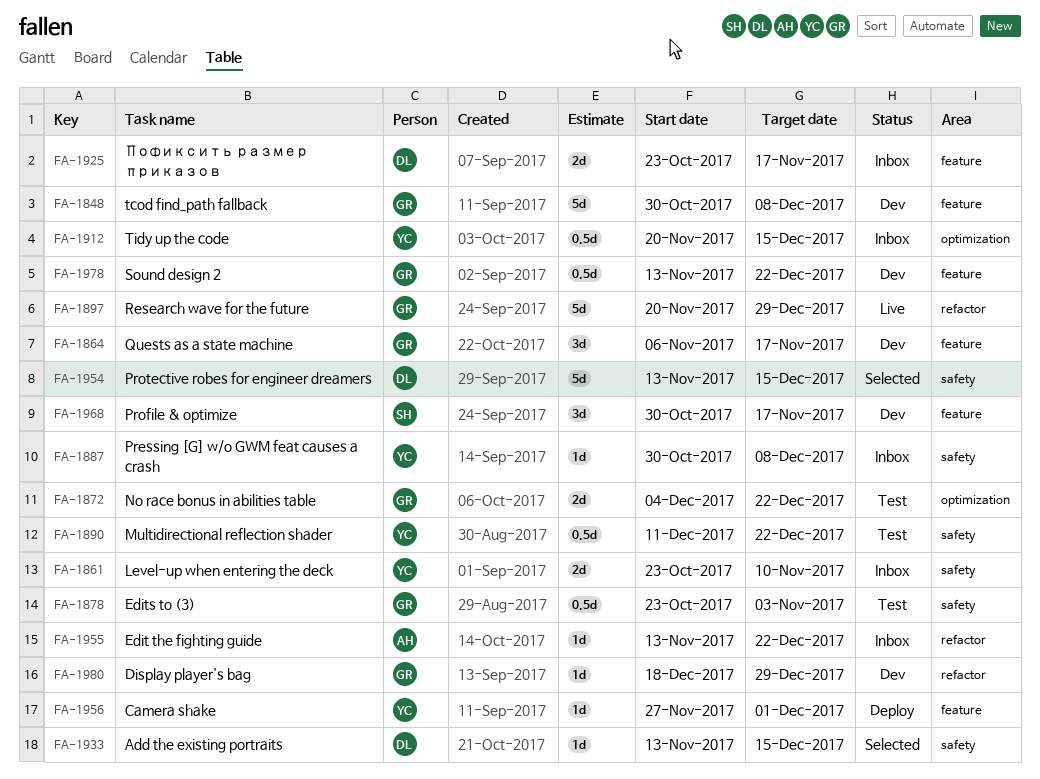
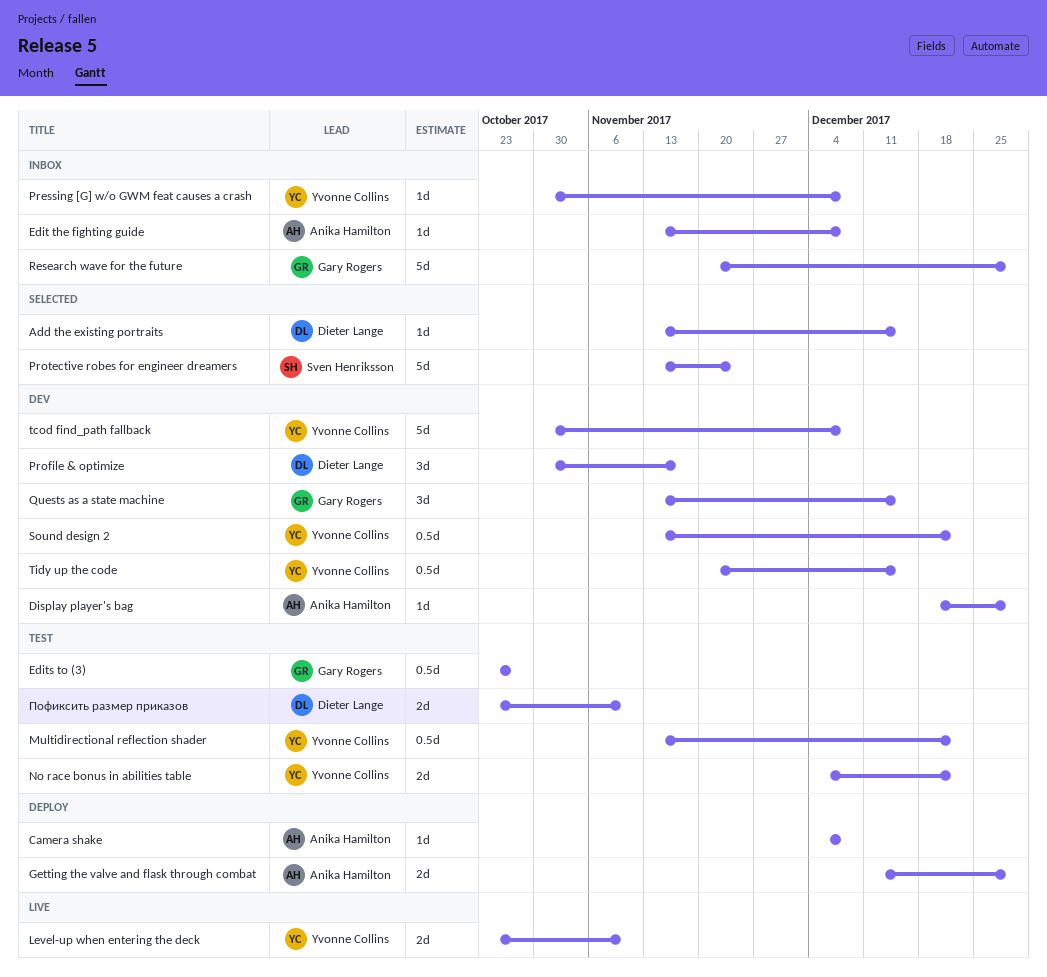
Camera shake, owner: Yvonne Collins -> Anika Hamilton
Camera shake, start: Nov 27 -> Dec 4
Camera shake, due: Dec 1 -> Dec 8
Display player's bag, owner: Gary Rogers -> Anika Hamilton
Edit the fighting guide, due: Dec 22 -> Dec 8
Edits to (3), due: Nov 3 -> Oct 27
Getting the valve and flask through combat: none -> present
Level-up when entering the deck, status: Inbox -> Live
Multidirectional reflection shader, start: Dec 11 -> Nov 13
No race bonus in abilities table, owner: Gary Rogers -> Yvonne Collins
Profile & optimize, owner: Sven Henriksson -> Dieter Lange
Protective robes for engineer dreamers, owner: Dieter Lange -> Sven Henriksson
Protective robes for engineer dreamers, due: Dec 15 -> Nov 24
Quests as a state machine, start: Nov 6 -> Nov 13
Quests as a state machine, due: Nov 17 -> Dec 15
Research wave for the future, status: Live -> Inbox
Sound design 2, owner: Gary Rogers -> Yvonne Collins
tcod find_path fallback, owner: Gary Rogers -> Yvonne Collins
Tidy up the code, status: Inbox -> Dev
Пофиксить размер приказов, status: Inbox -> Test
Пофиксить размер приказов, due: Nov 17 -> Nov 10

